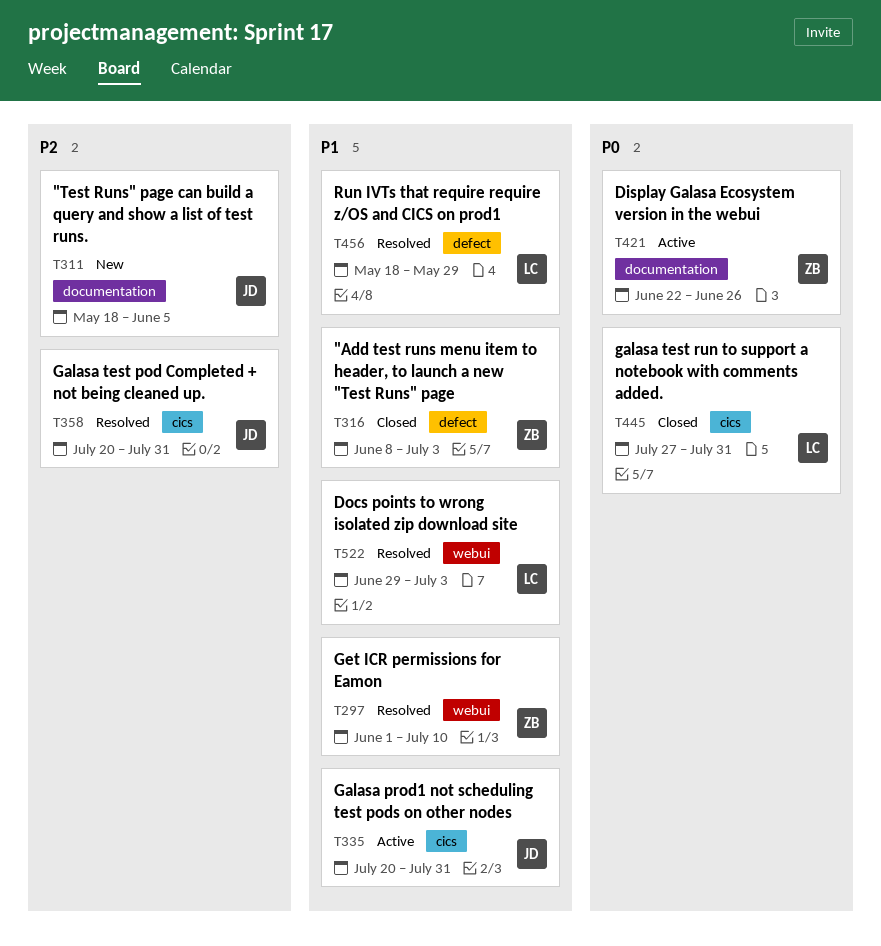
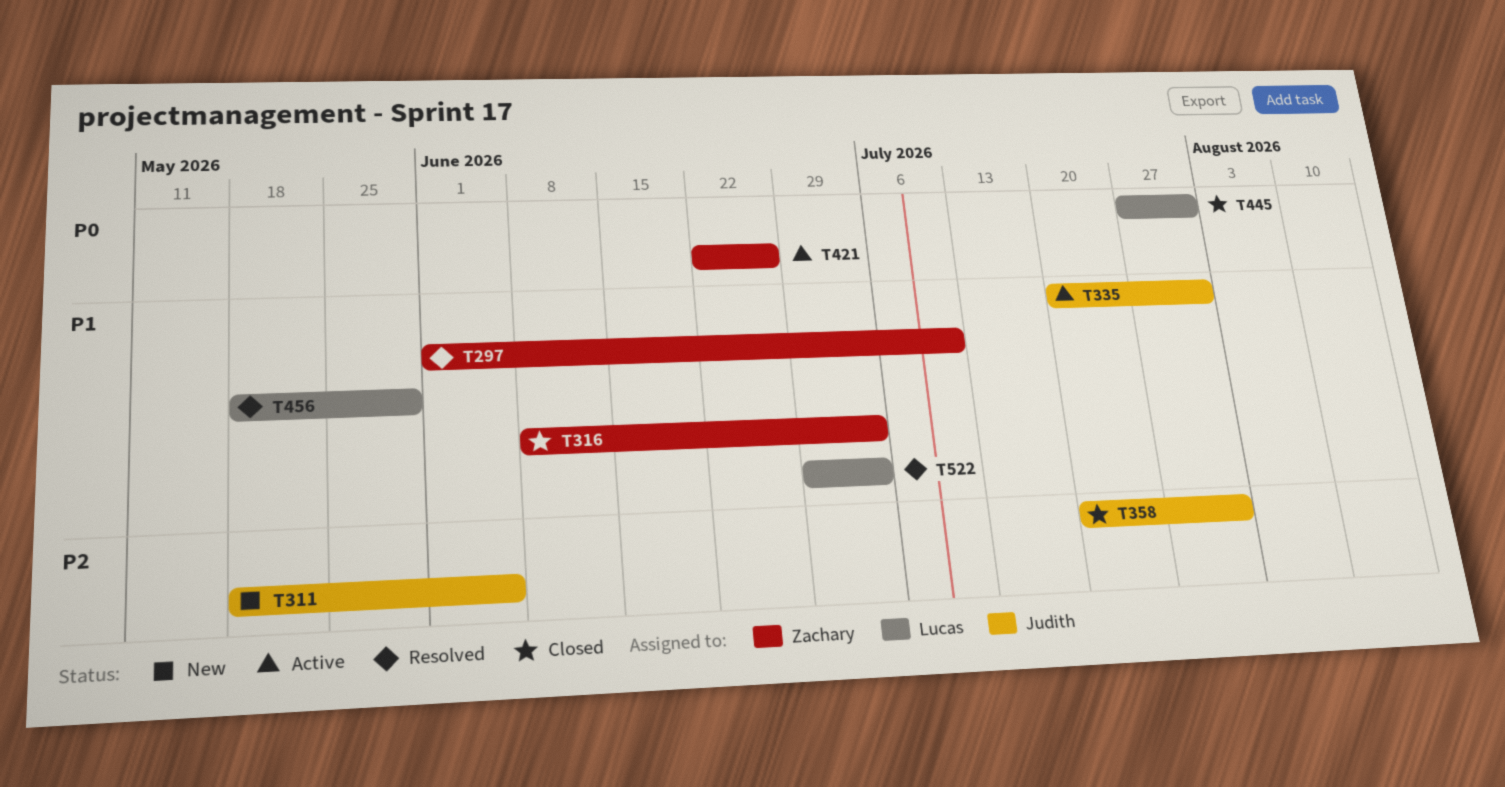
T358, status: Resolved -> Closed

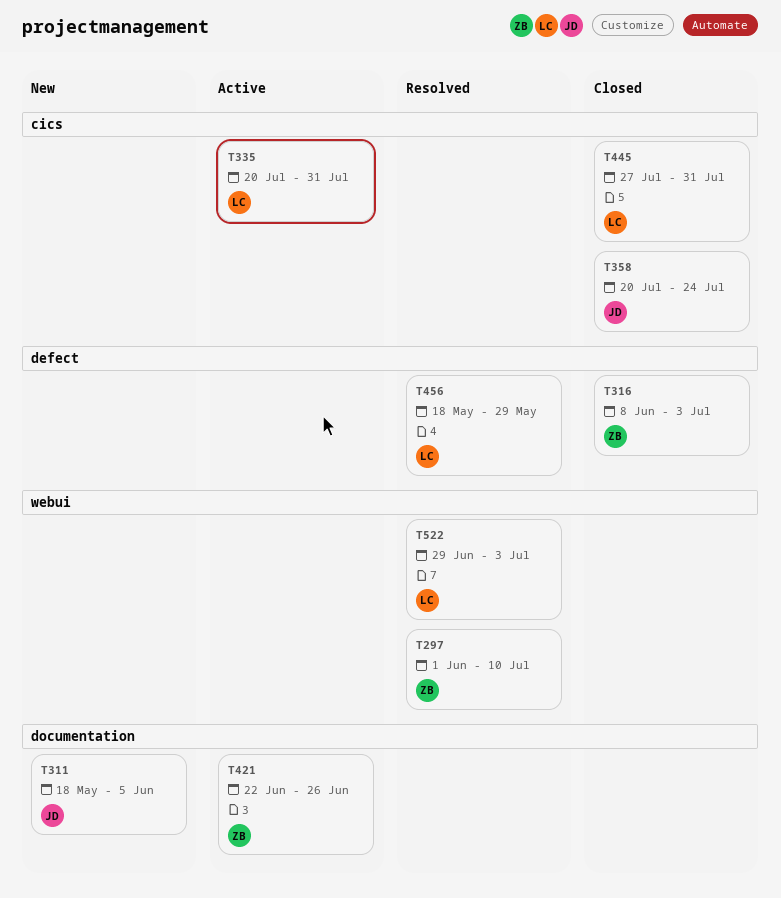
T335, owner: Judith -> Lucas
T358, due: Jul 31 -> Jul 24

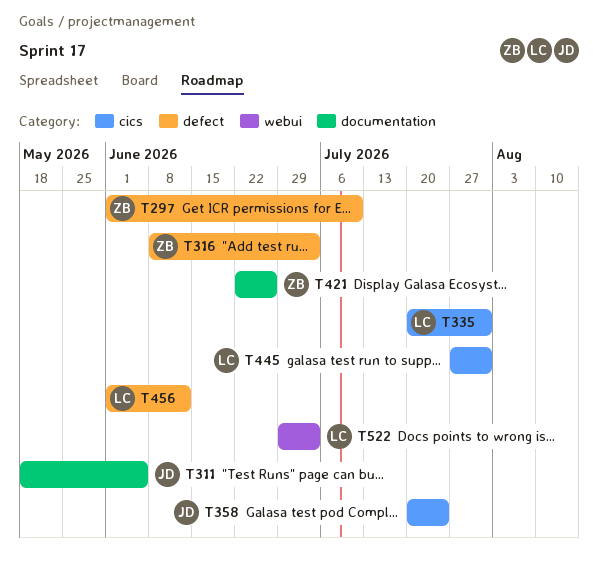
T297, label: webui -> defect
T456, start: May 18 -> Jun 1
T456, due: May 29 -> Jun 12

